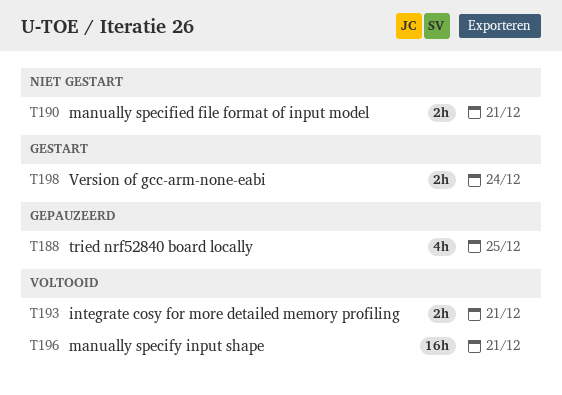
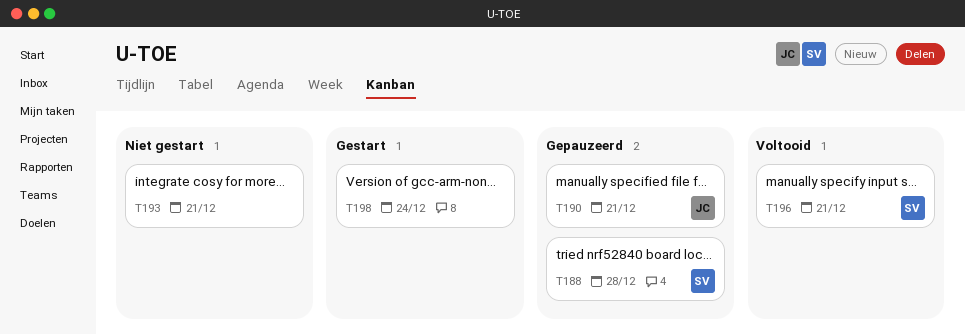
T188, due: Dec 25 -> Dec 28
T190, status: Niet gestart -> Gepauzeerd
T193, status: Voltooid -> Niet gestart

